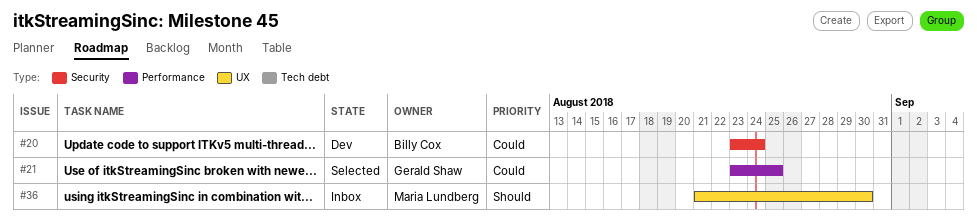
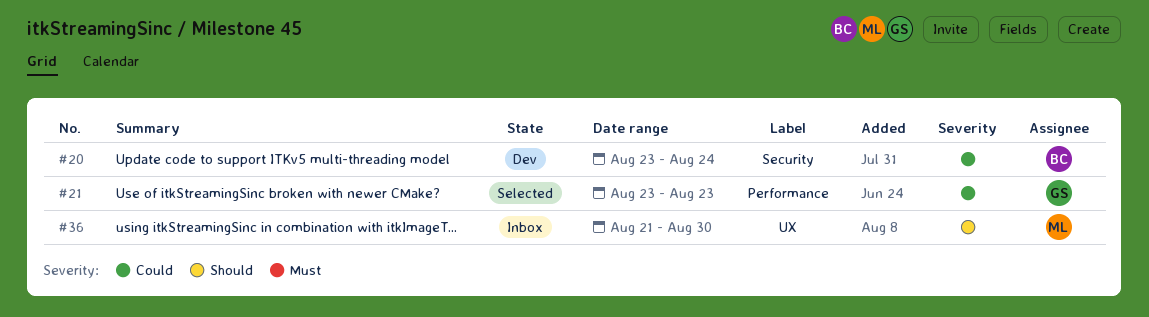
#21, due: Aug 25 -> Aug 23

